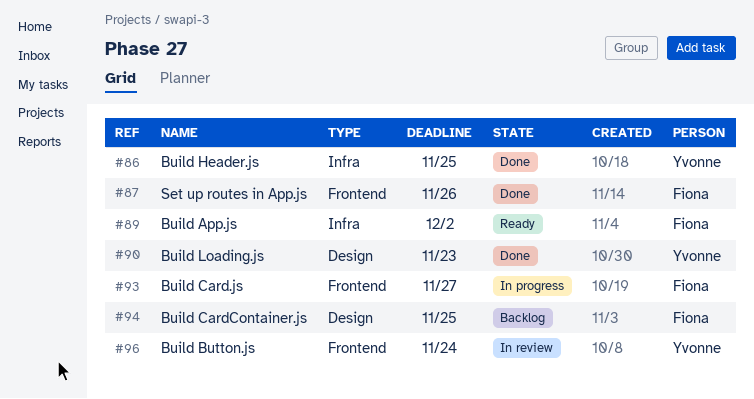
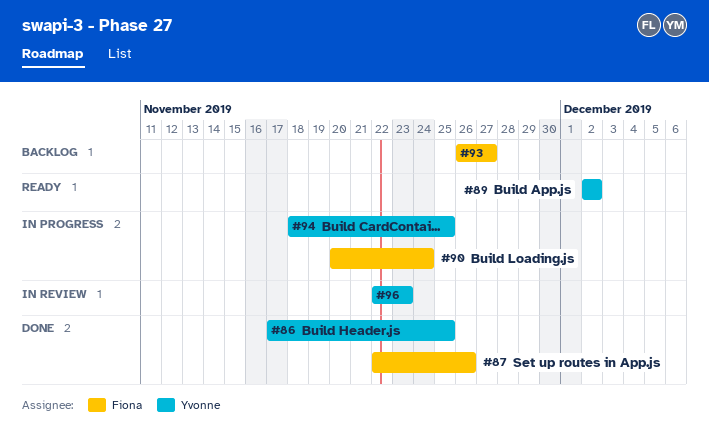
#89, owner: Fiona -> Yvonne
#90, status: Done -> In progress
#90, owner: Yvonne -> Fiona
#90, due: Nov 23 -> Nov 24
#93, status: In progress -> Backlog
#94, status: Backlog -> In progress
#94, owner: Fiona -> Yvonne
#96, due: Nov 24 -> Nov 23

